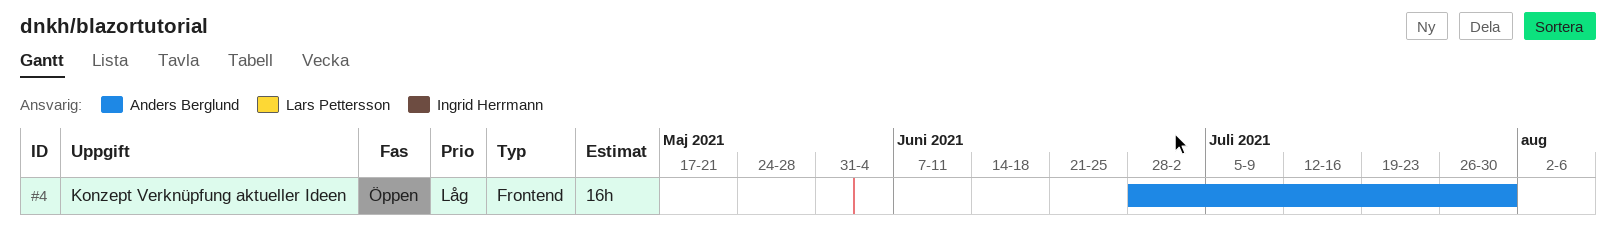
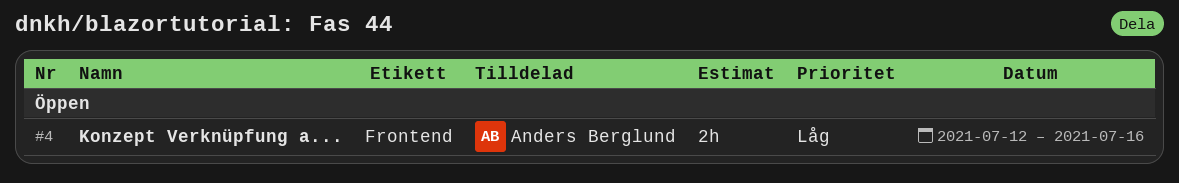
#4, estimate: 16h -> 2h
#4, start: Jun 28 -> Jul 12
#4, due: Jul 30 -> Jul 16

